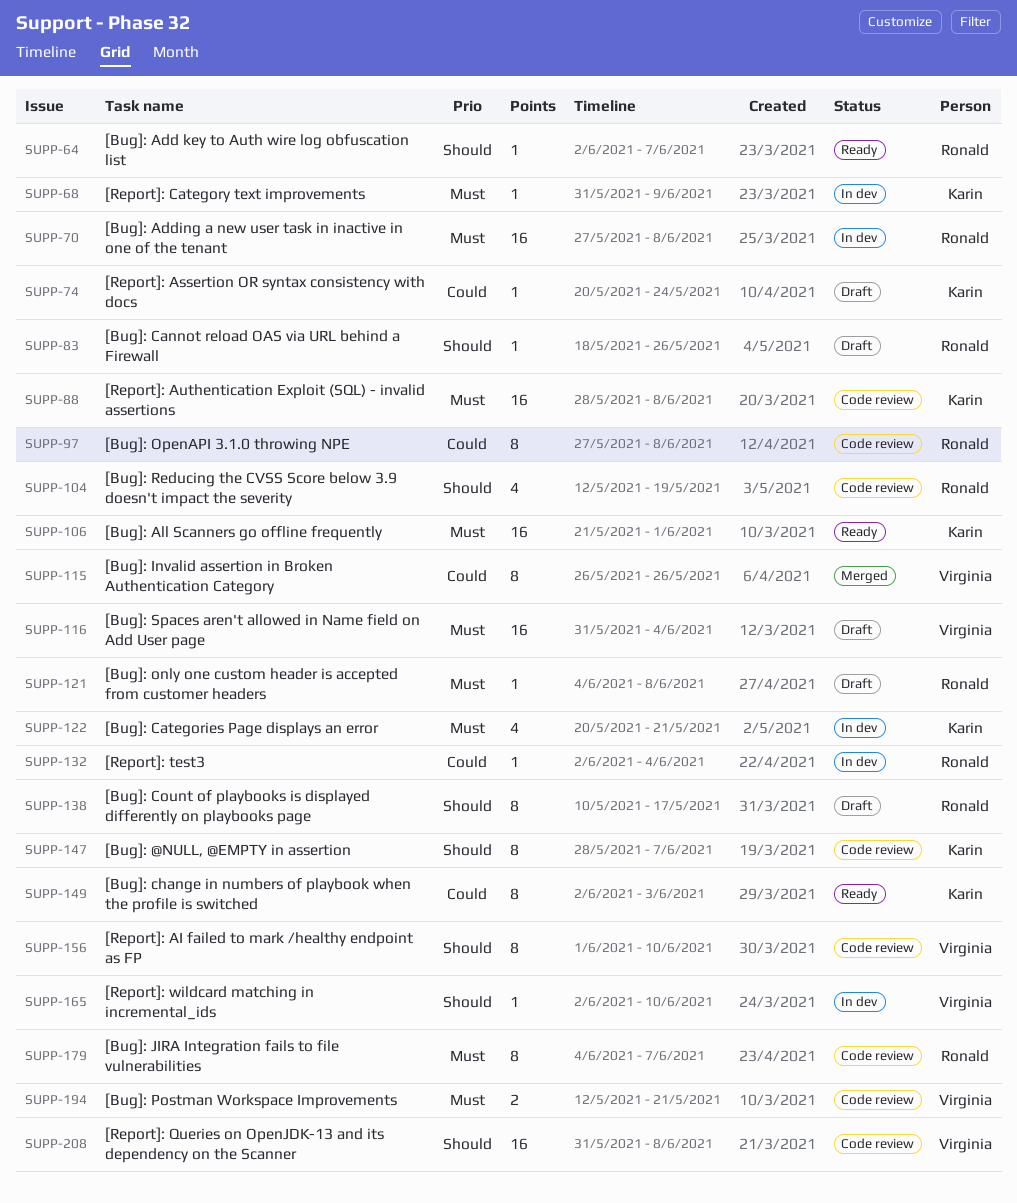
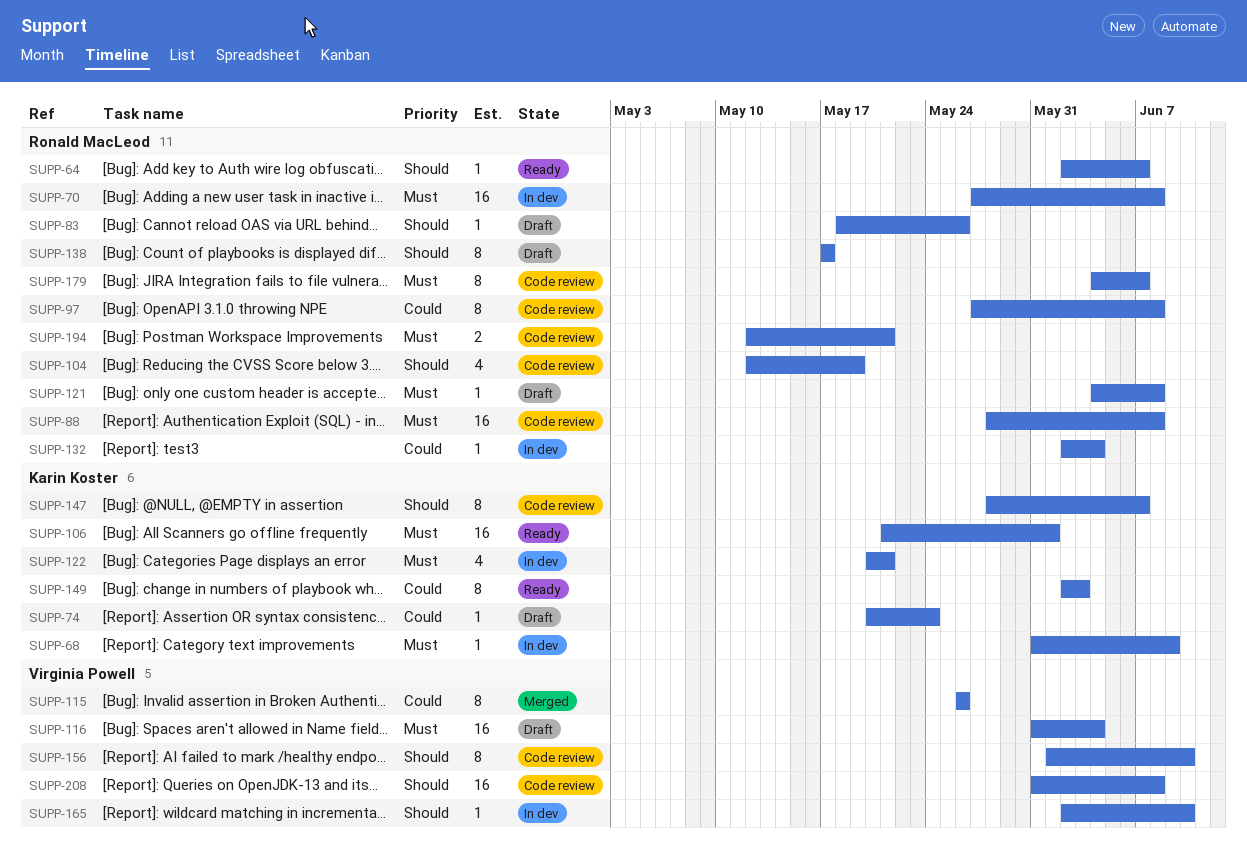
SUPP-88, owner: Karin Koster -> Ronald MacLeod
SUPP-138, start: May 10 -> May 17
SUPP-194, owner: Virginia Powell -> Ronald MacLeod

